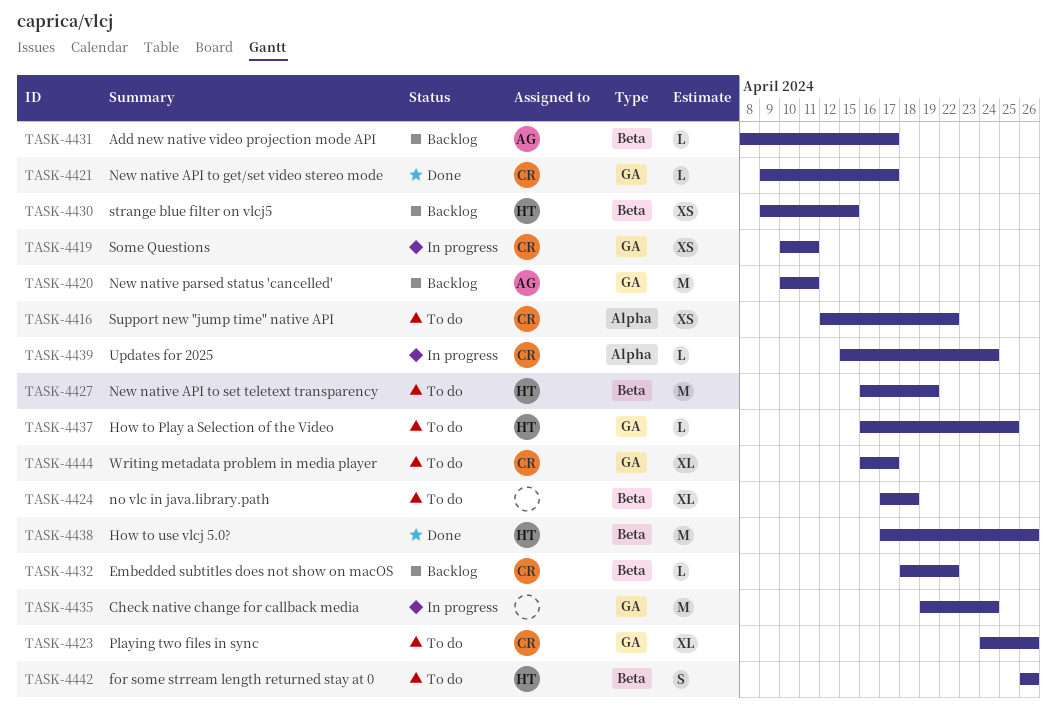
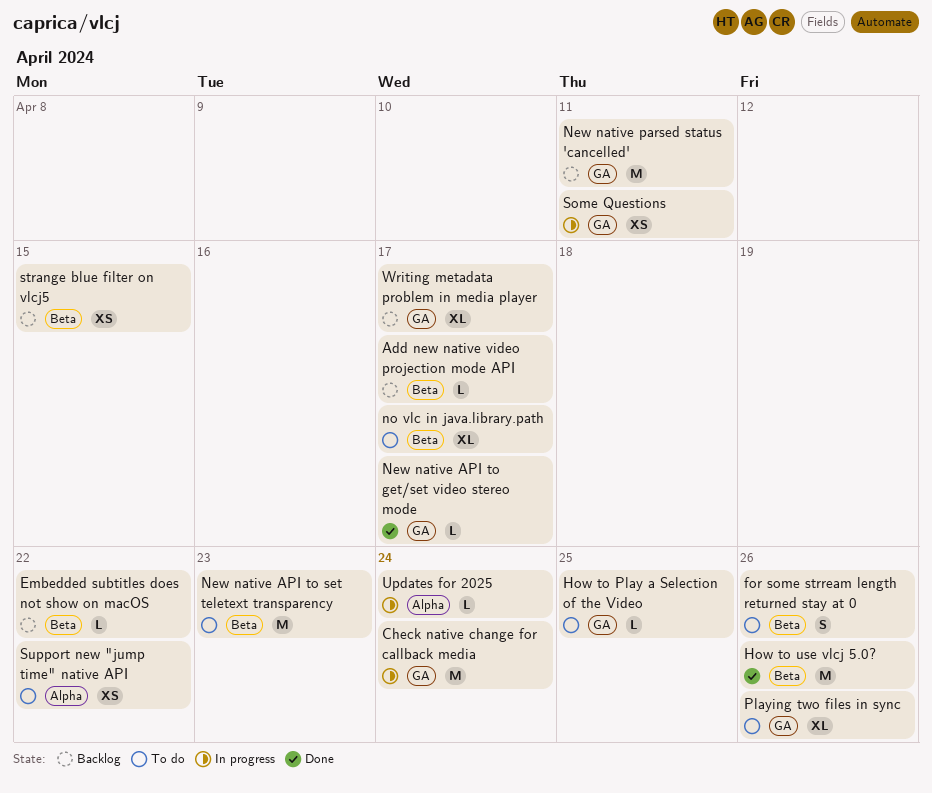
New native API to set teletext transparency, due: Apr 19 -> Apr 23
no vlc in java.library.path, due: Apr 18 -> Apr 17
Writing metadata problem in media player, status: To do -> Backlog

